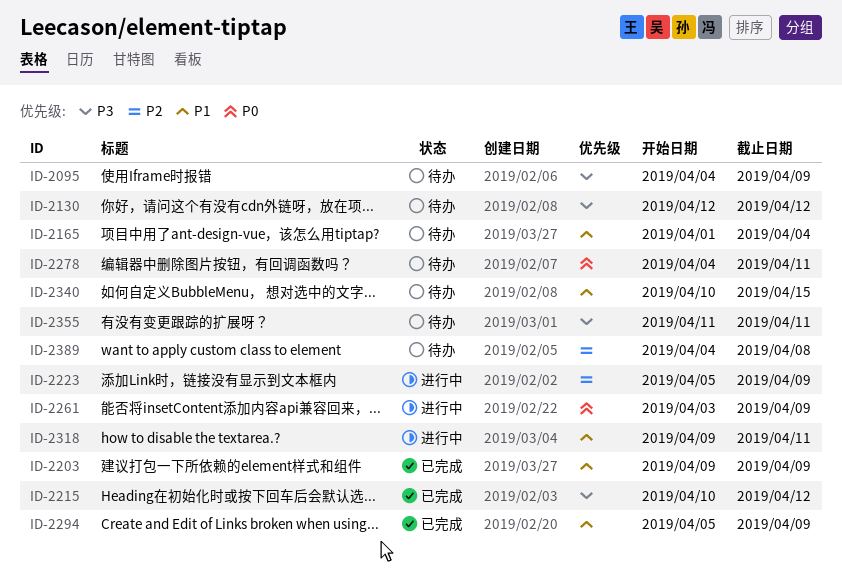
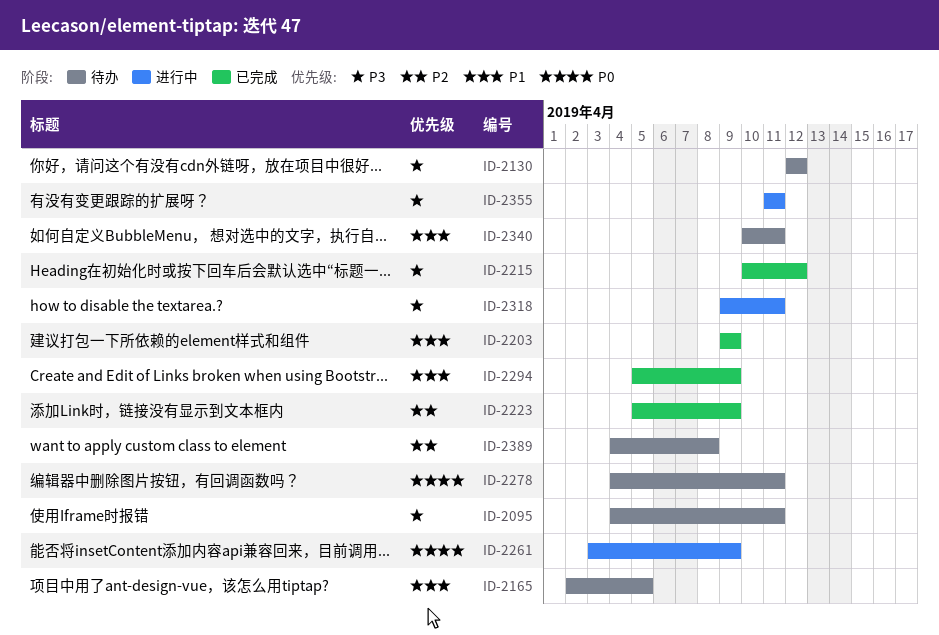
ID-2095, due: Apr 9 -> Apr 11
ID-2165, start: Apr 1 -> Apr 2
ID-2165, due: Apr 4 -> Apr 5
ID-2223, status: 进行中 -> 已完成
ID-2318, priority: P1 -> P3
ID-2340, due: Apr 15 -> Apr 11
ID-2355, status: 待办 -> 进行中

